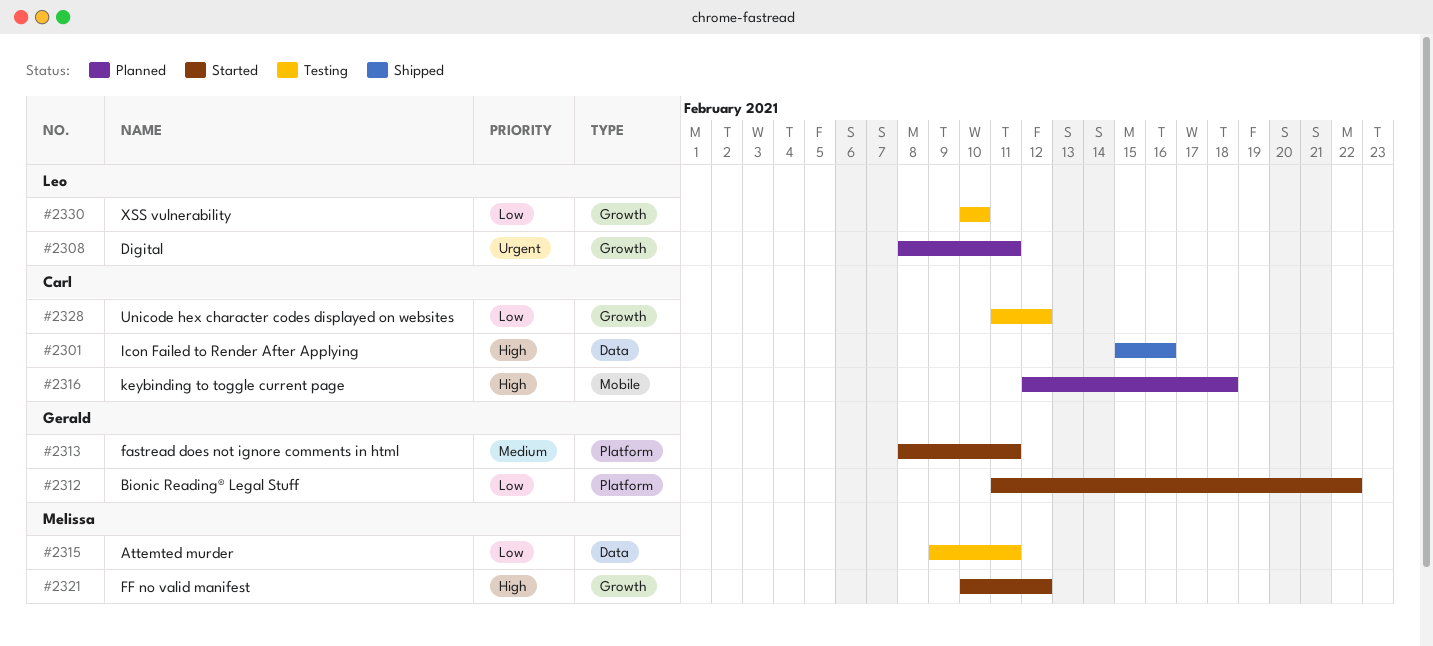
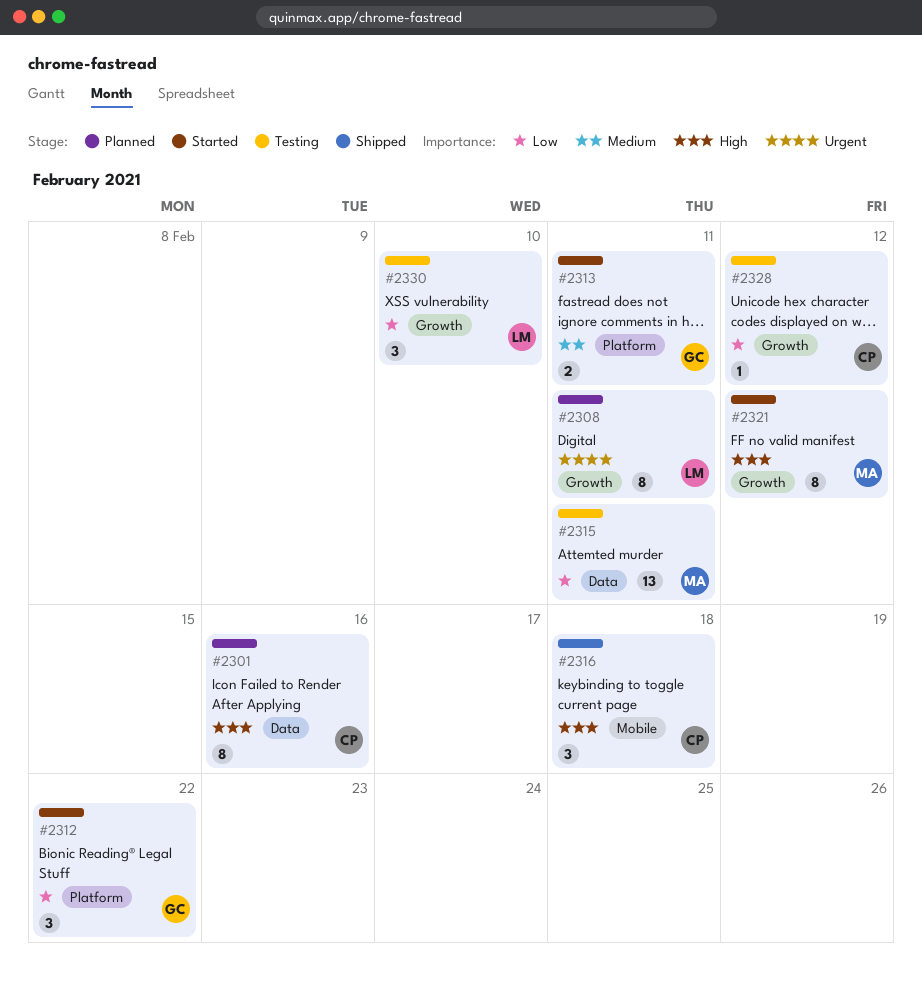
#2301, status: Shipped -> Planned
#2316, status: Planned -> Shipped

